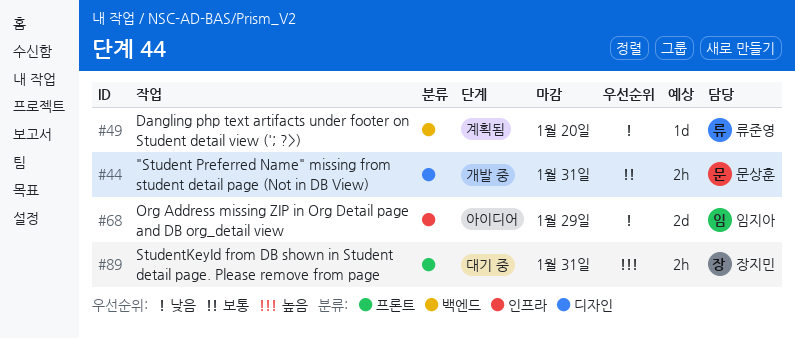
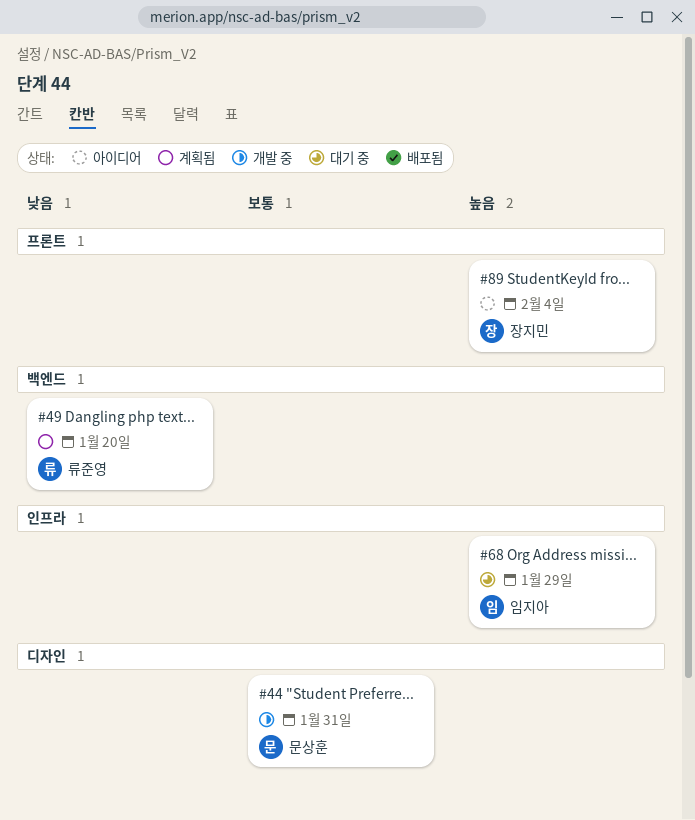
#68, status: 아이디어 -> 대기 중
#68, priority: 낮음 -> 높음
#89, status: 대기 중 -> 아이디어
#89, due: Jan 31 -> Feb 4

